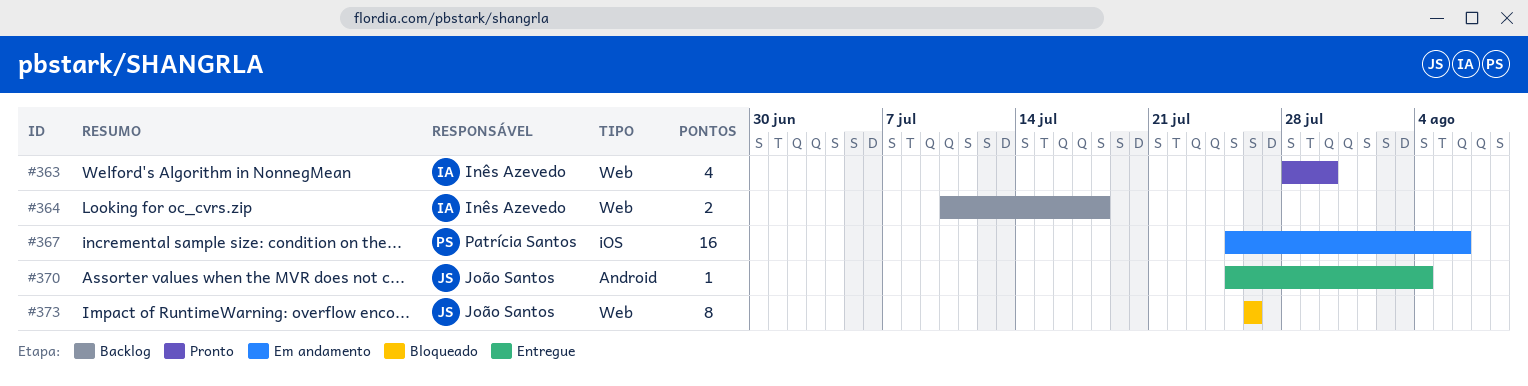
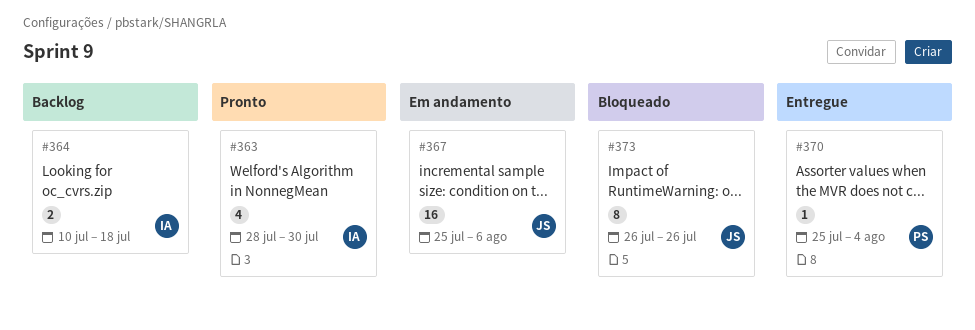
#367, owner: Patrícia Santos -> João Santos
#370, owner: João Santos -> Patrícia Santos

